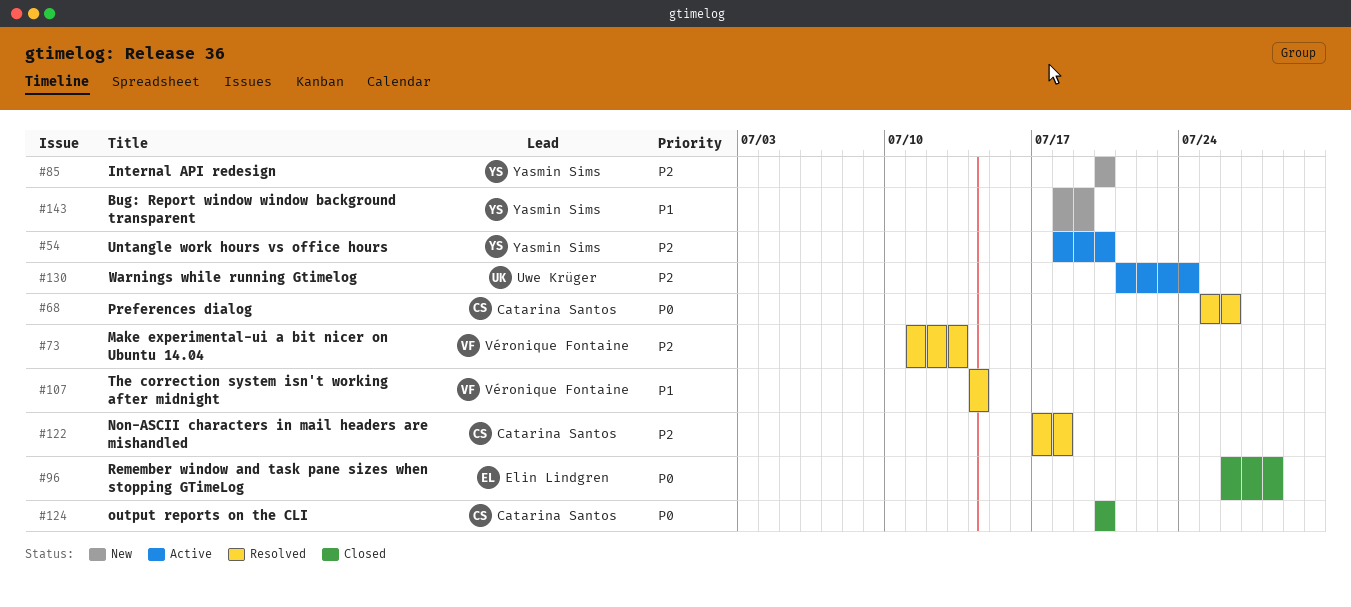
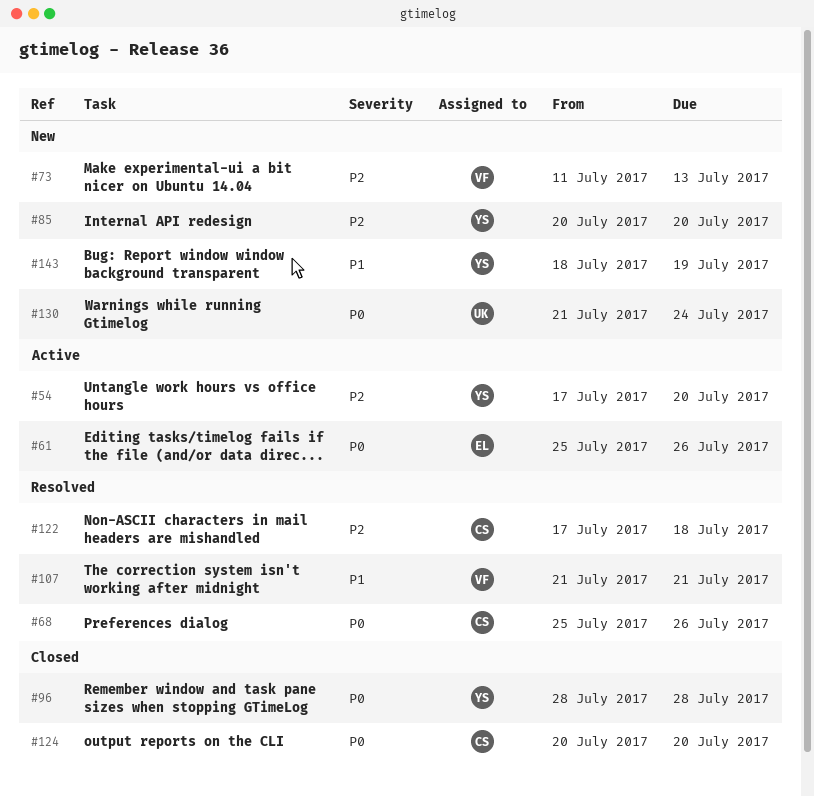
#54, start: Jul 18 -> Jul 17
#61: none -> present
#73, status: Resolved -> New
#96, owner: Elin Lindgren -> Yasmin Sims
#96, start: Jul 26 -> Jul 28
#107, start: Jul 14 -> Jul 21
#107, due: Jul 14 -> Jul 21
#130, status: Active -> New
#130, priority: P2 -> P0

